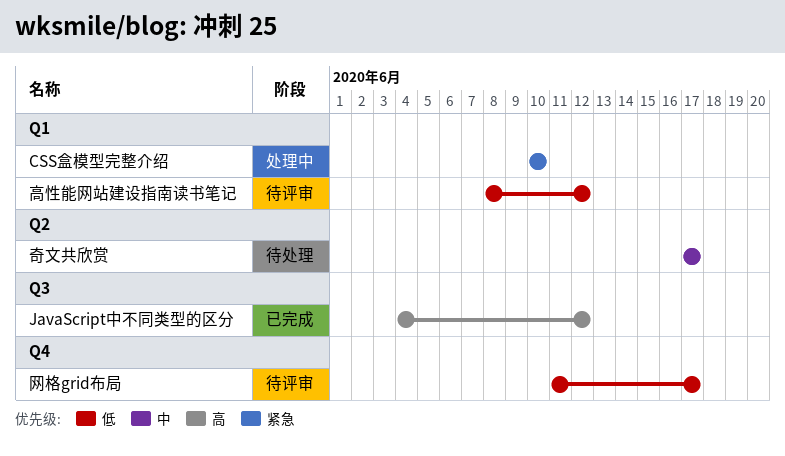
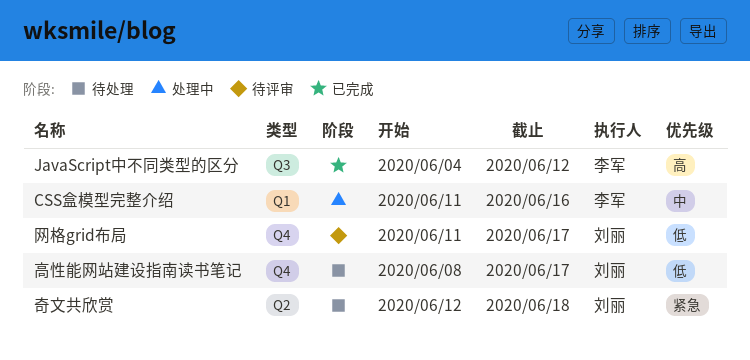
CSS盒模型完整介绍, priority: 紧急 -> 中
CSS盒模型完整介绍, start: Jun 10 -> Jun 11
CSS盒模型完整介绍, due: Jun 10 -> Jun 16
奇文共欣赏, priority: 中 -> 紧急
奇文共欣赏, start: Jun 17 -> Jun 12
奇文共欣赏, due: Jun 17 -> Jun 18
高性能网站建设指南读书笔记, status: 待评审 -> 待处理
高性能网站建设指南读书笔记, label: Q1 -> Q4
高性能网站建设指南读书笔记, due: Jun 12 -> Jun 17

